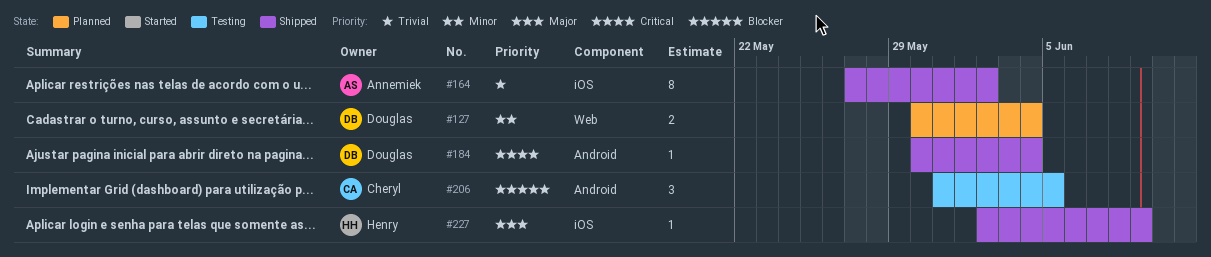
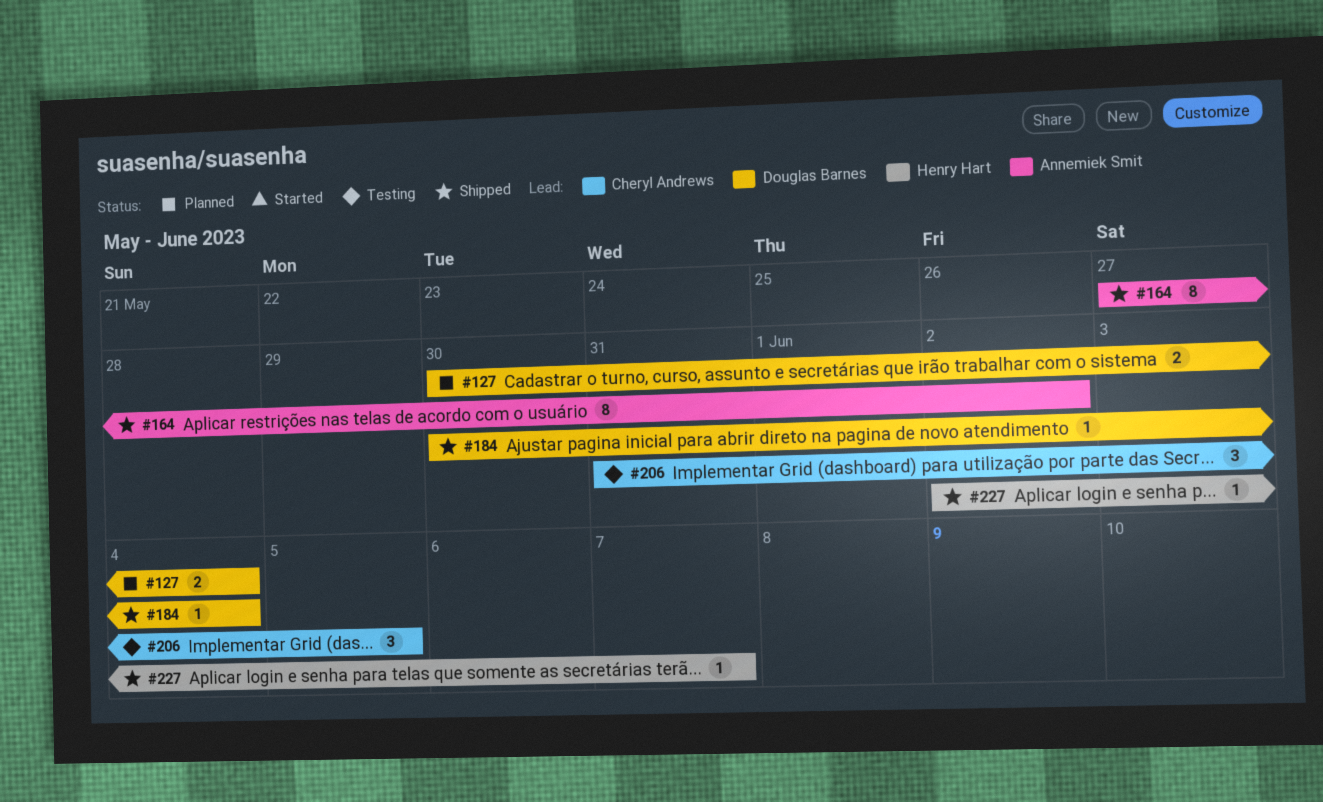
#227, due: Jun 9 -> Jun 7

